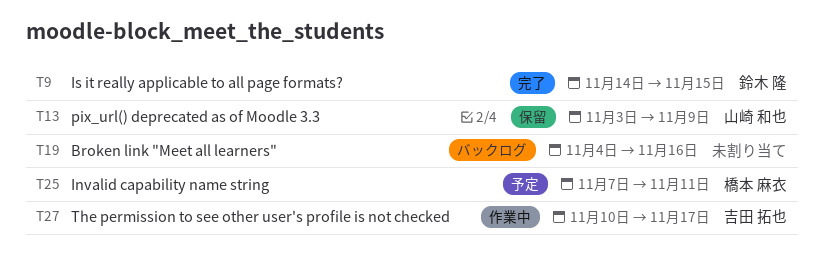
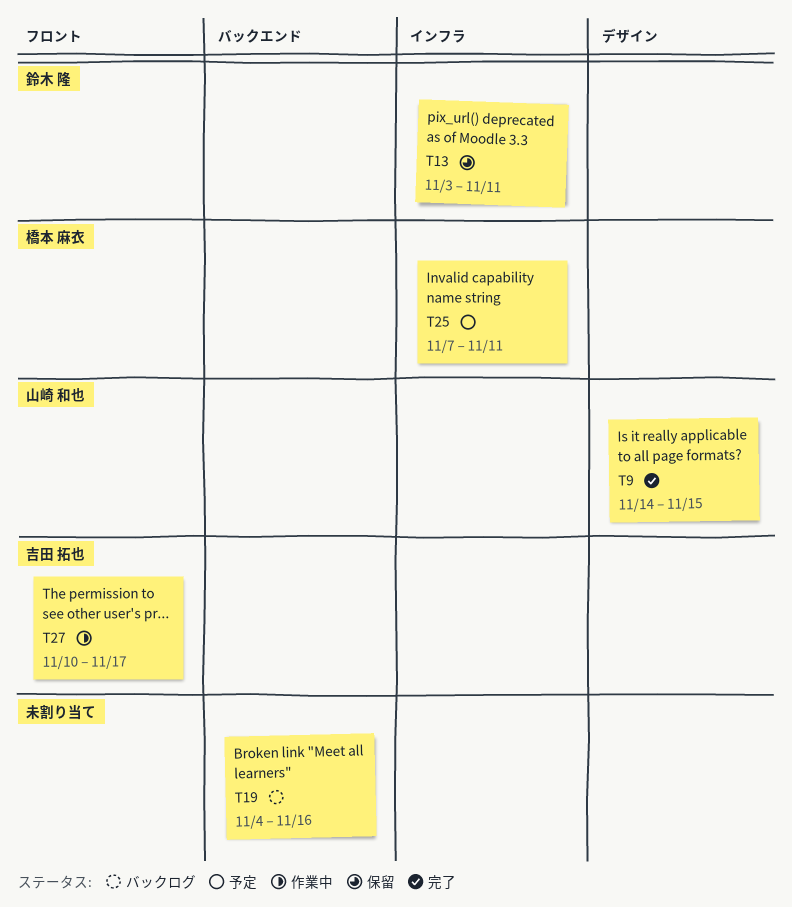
T9, owner: 鈴木 隆 -> 山崎 和也
T13, owner: 山崎 和也 -> 鈴木 隆
T13, due: Nov 9 -> Nov 11

